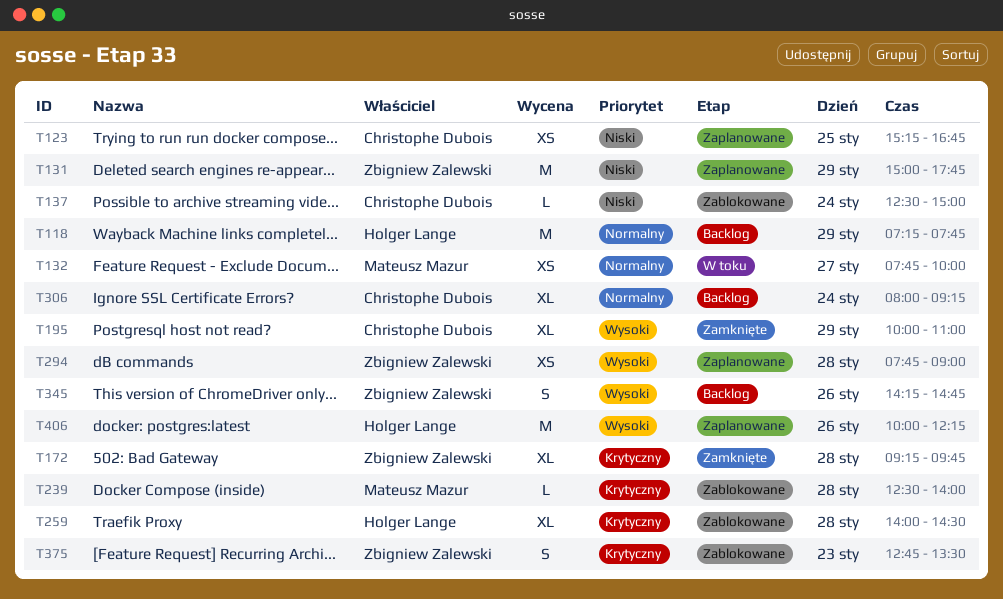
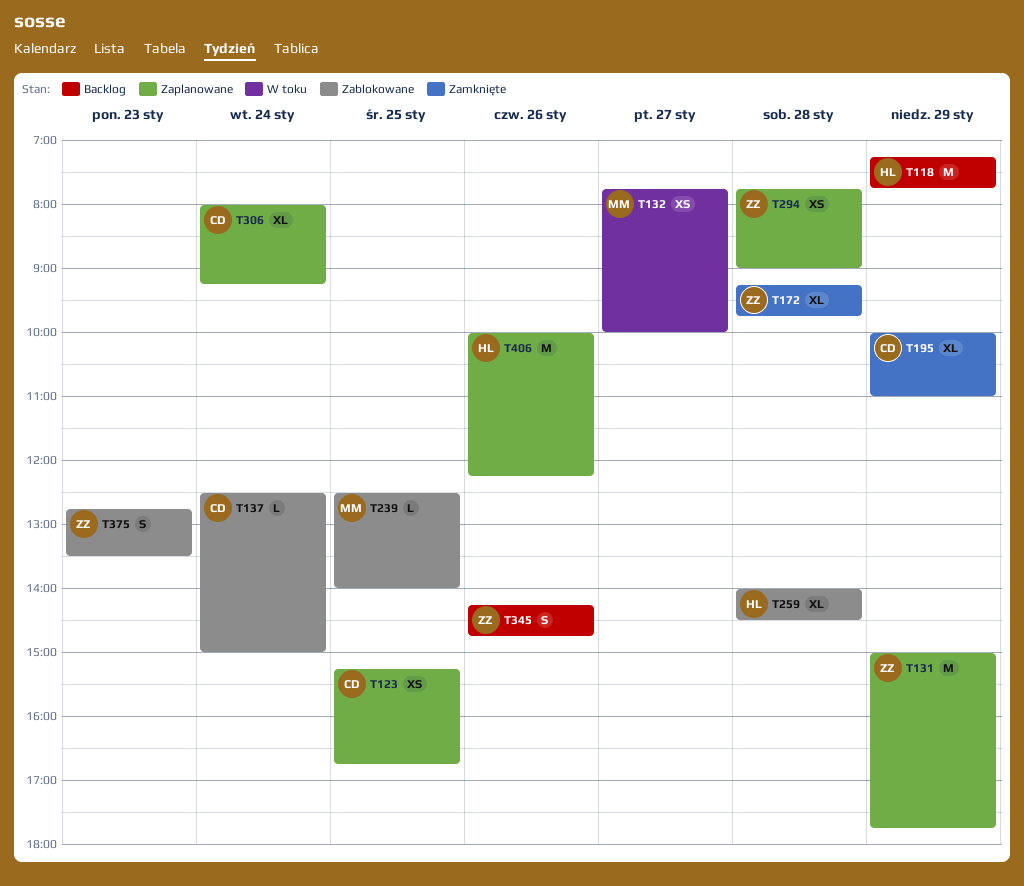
T239, day: Jan 28 -> Jan 25
T306, status: Backlog -> Zaplanowane

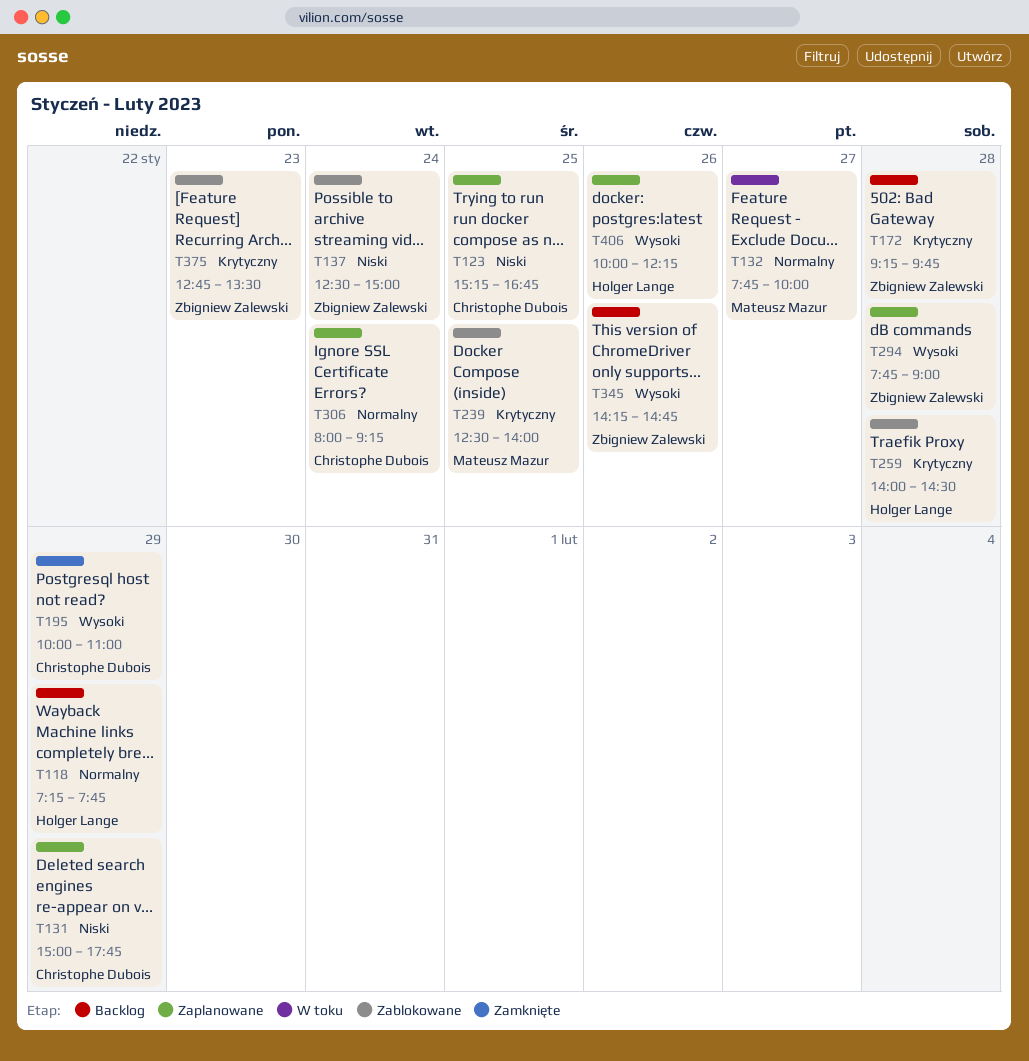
T131, owner: Zbigniew Zalewski -> Christophe Dubois
T137, owner: Christophe Dubois -> Zbigniew Zalewski
T172, status: Zamknięte -> Backlog

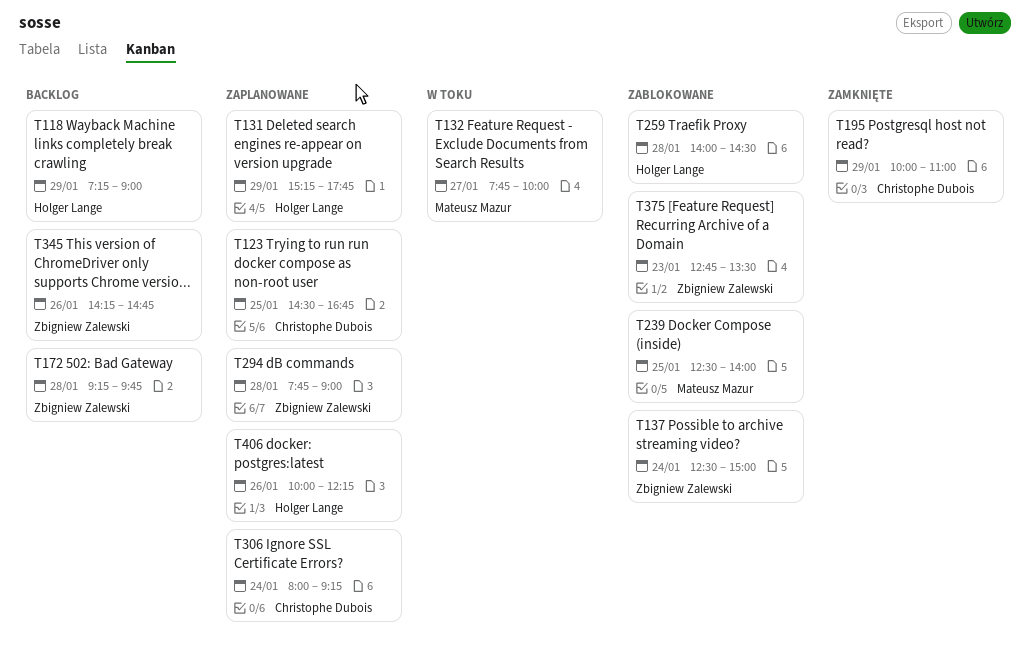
T118, ends: 07:45 -> 09:00
T123, begins: 15:15 -> 14:30
T131, owner: Christophe Dubois -> Holger Lange
T131, begins: 15:00 -> 15:15

